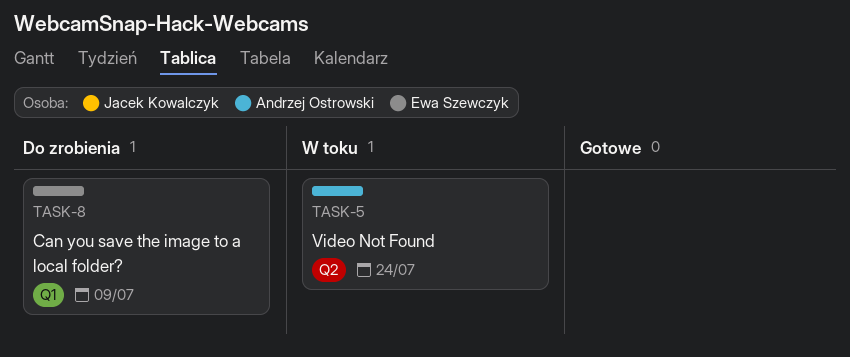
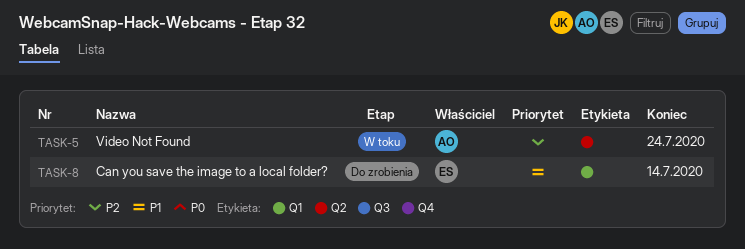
TASK-8, due: Jul 9 -> Jul 14

